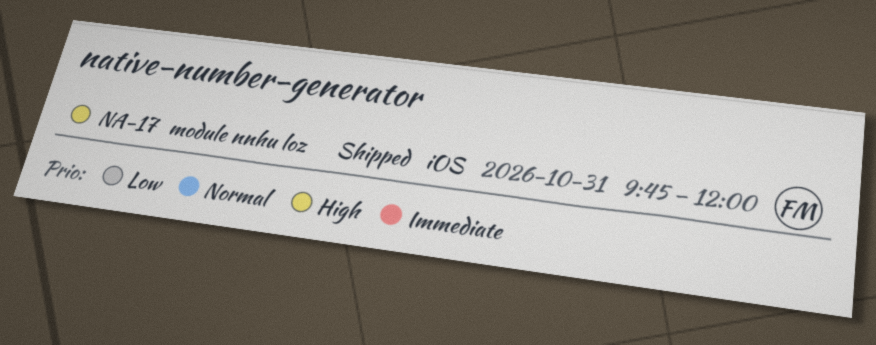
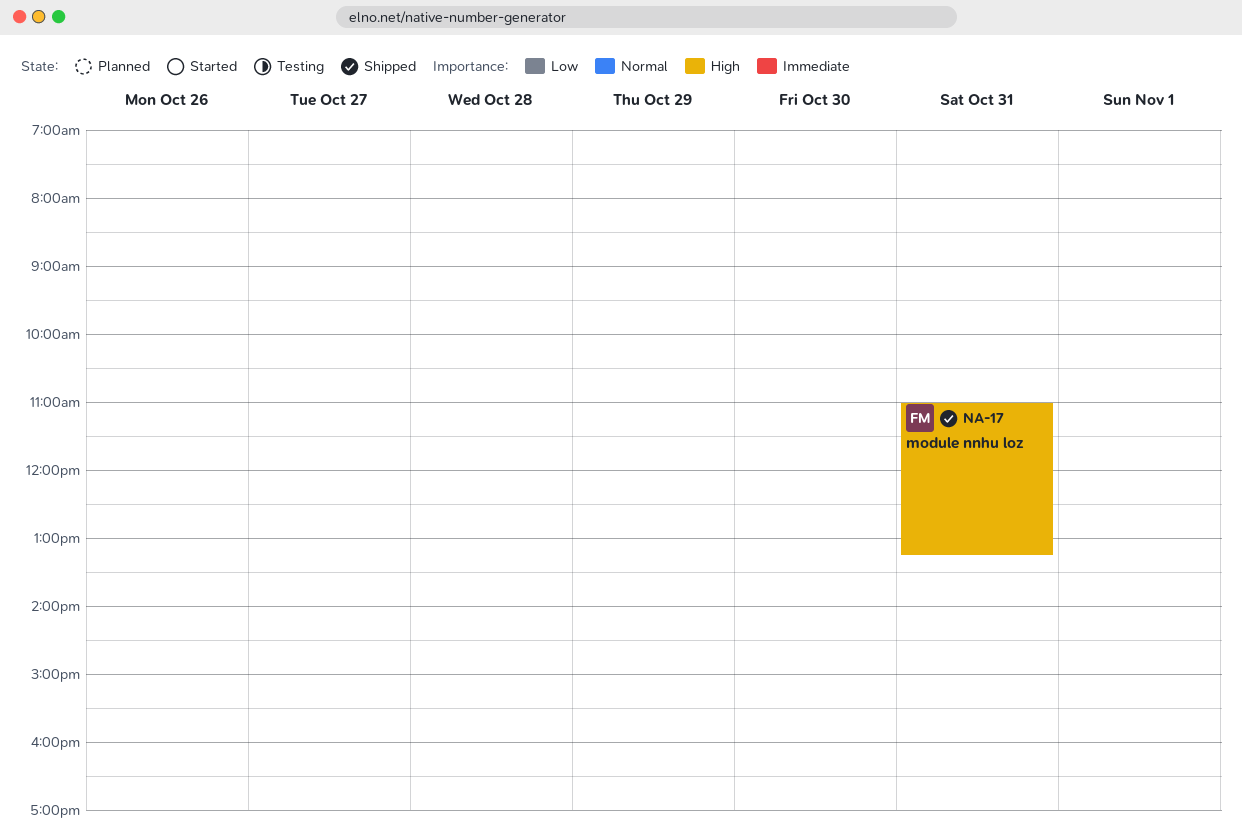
NA-17, begins: 09:45 -> 11:00
NA-17, ends: 12:00 -> 13:15

